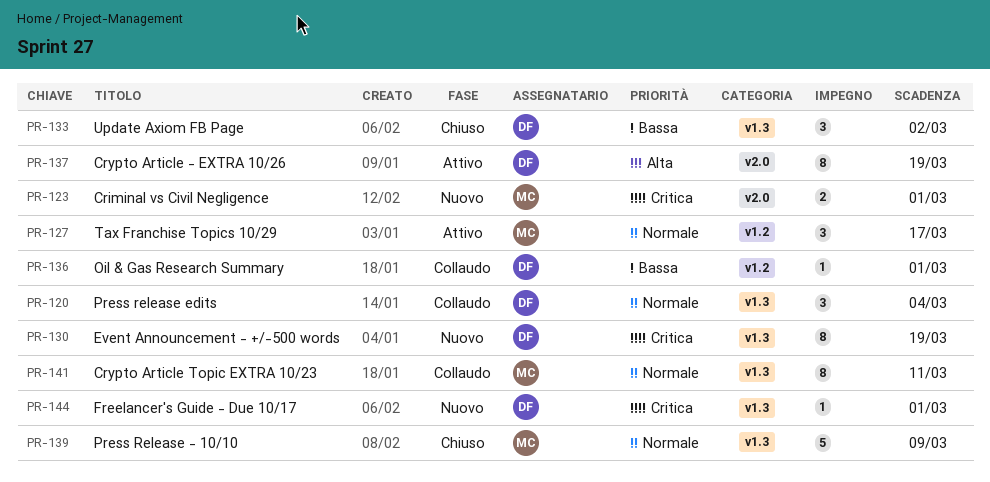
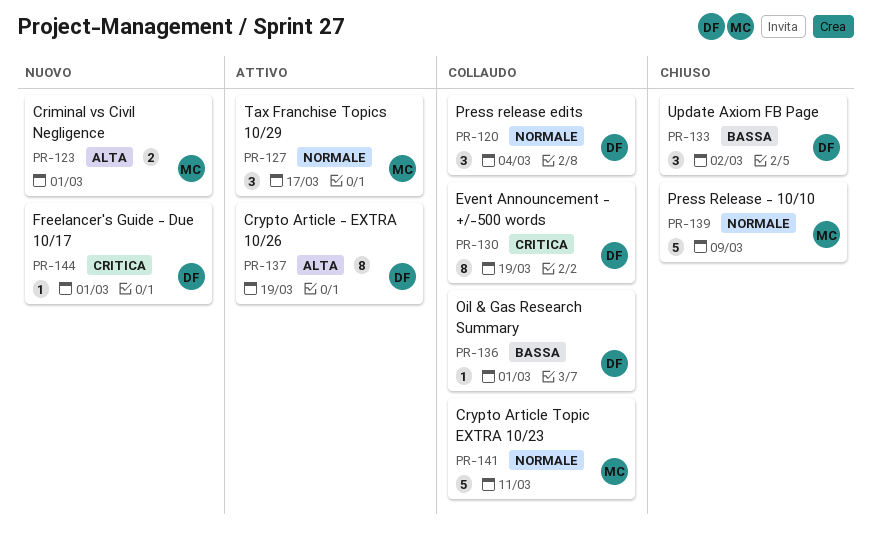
PR-123, priority: Critica -> Alta
PR-130, status: Nuovo -> Collaudo
PR-141, estimate: 8 -> 5

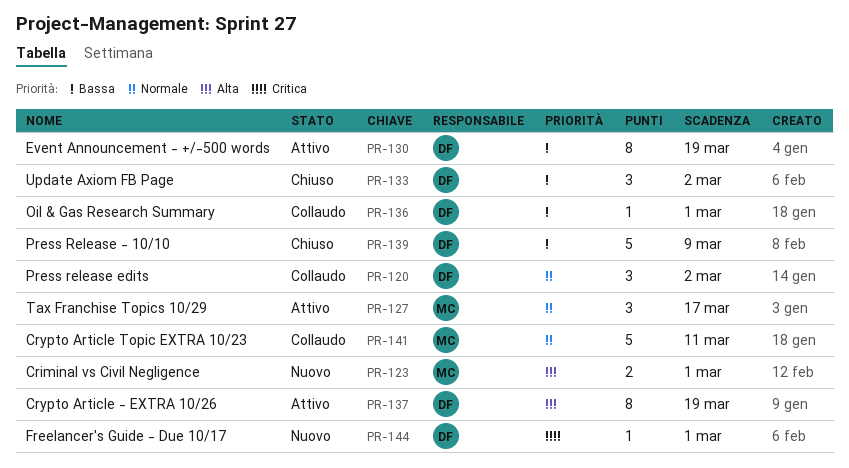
PR-120, due: Mar 4 -> Mar 2
PR-130, status: Collaudo -> Attivo
PR-130, priority: Critica -> Bassa
PR-139, owner: MC -> DF
PR-139, priority: Normale -> Bassa

